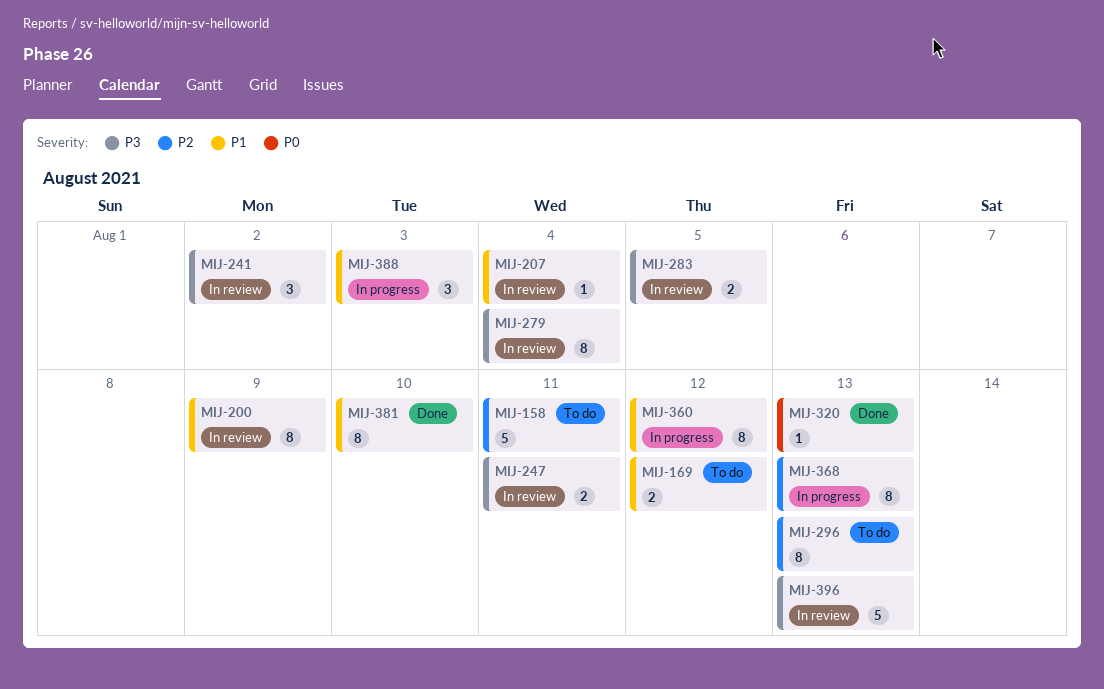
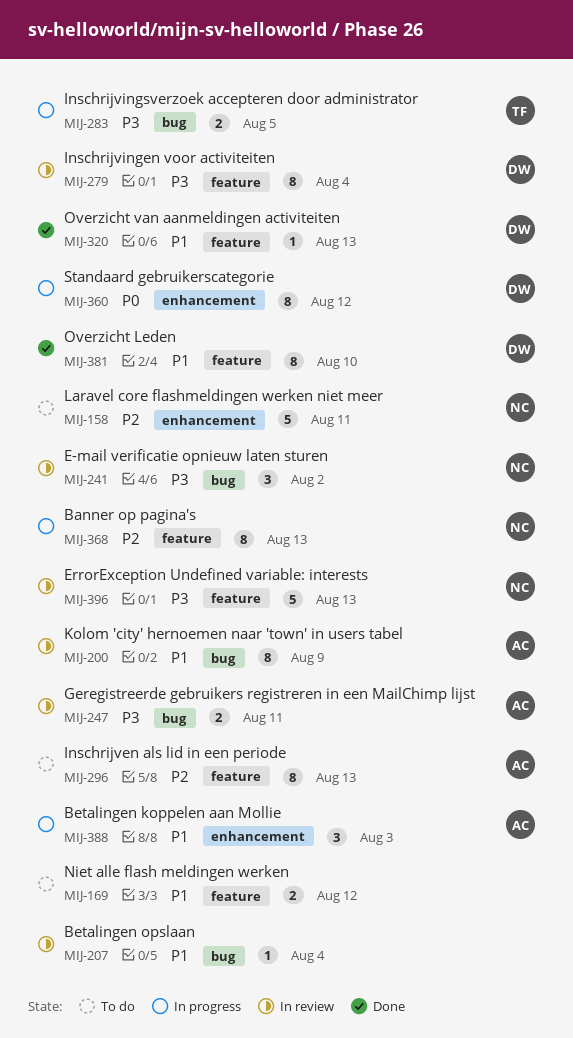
MIJ-283, status: In review -> In progress
MIJ-320, priority: P0 -> P1
MIJ-360, priority: P1 -> P0

